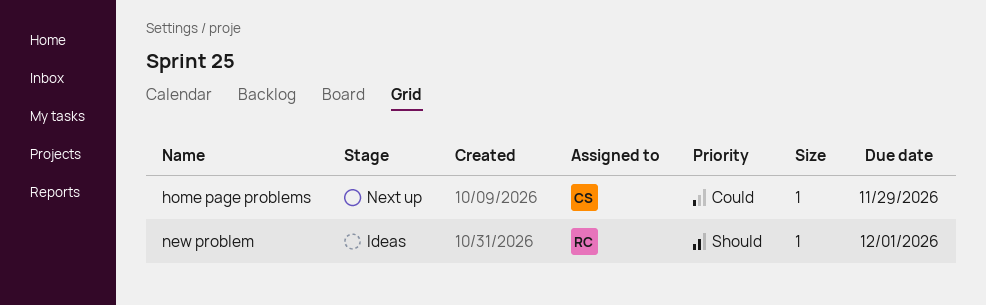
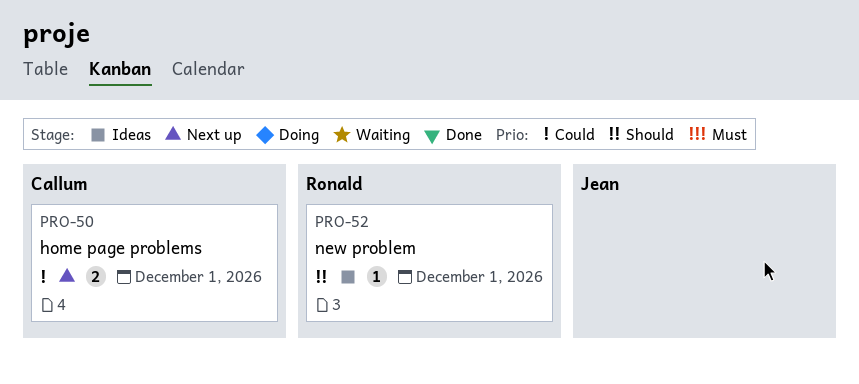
home page problems, estimate: 1 -> 2
home page problems, due: Nov 29 -> Dec 1

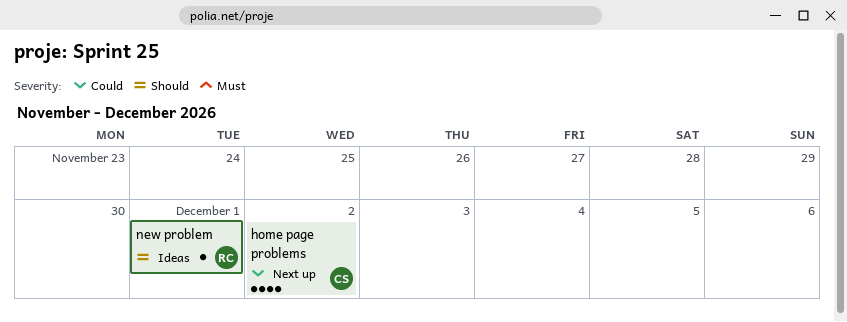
home page problems, estimate: 2 -> 4
home page problems, due: Dec 1 -> Dec 2

